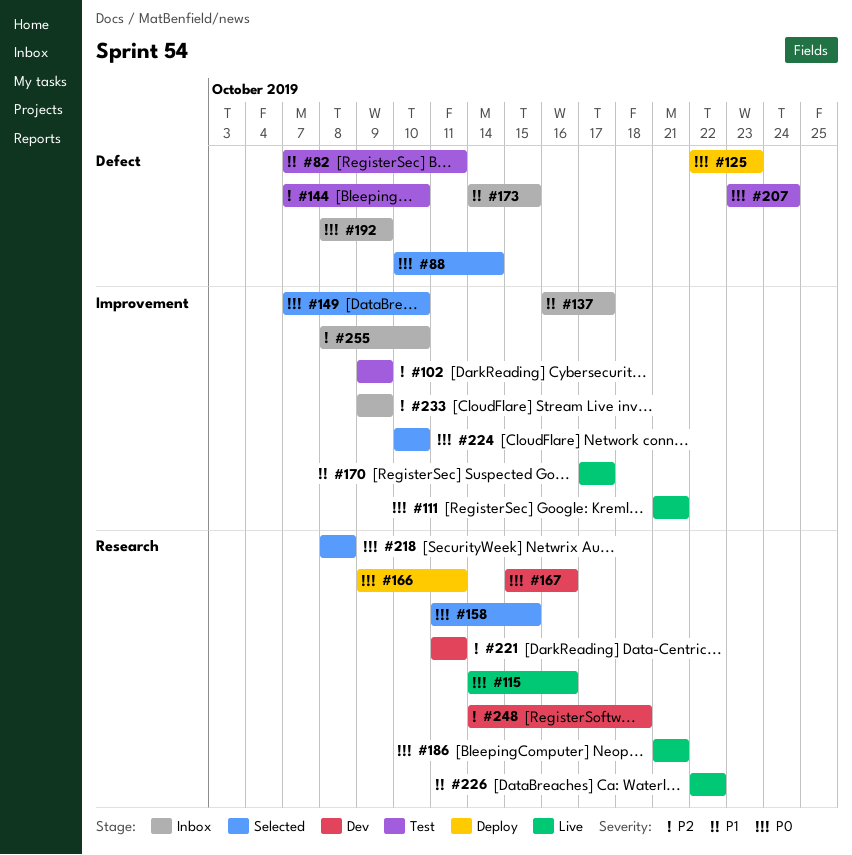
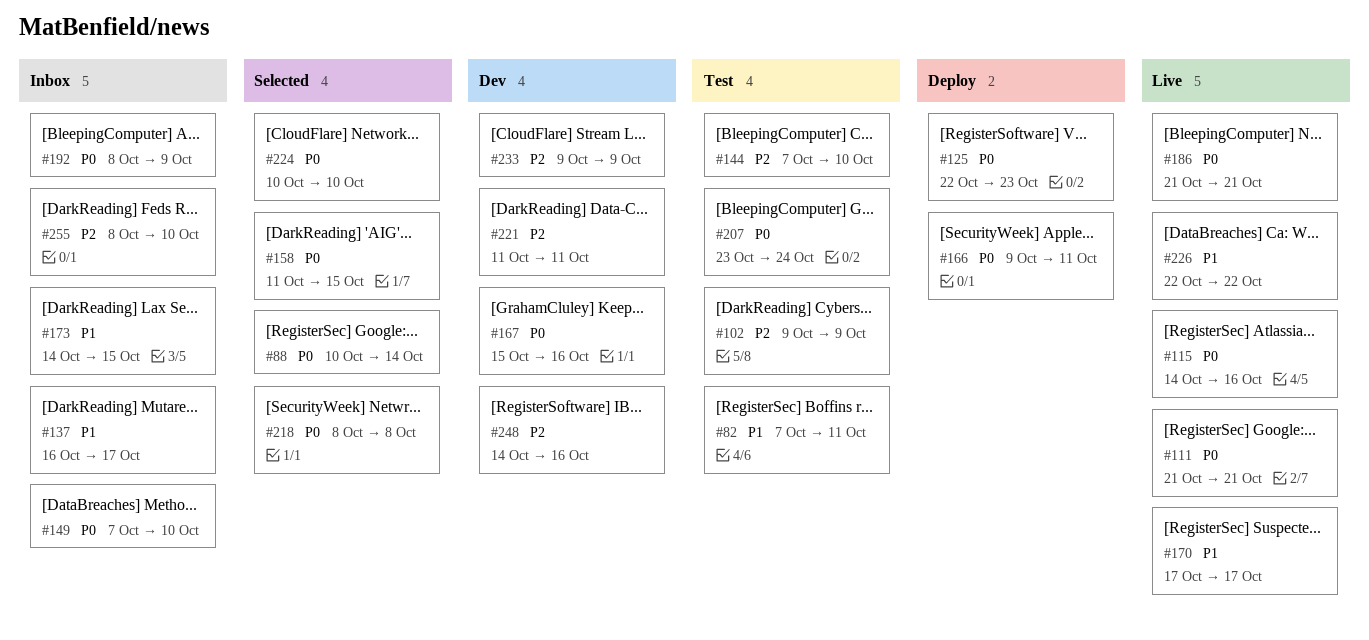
#149, status: Selected -> Inbox
#233, status: Inbox -> Dev
#248, due: Oct 18 -> Oct 16

